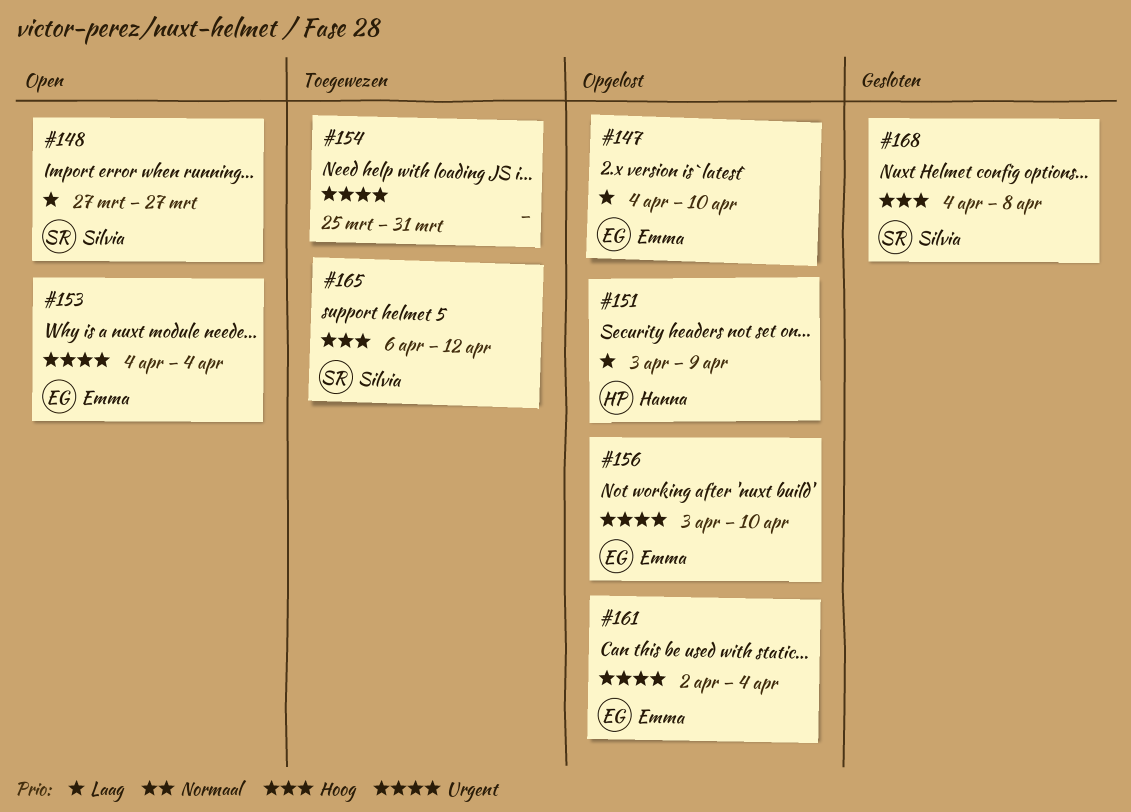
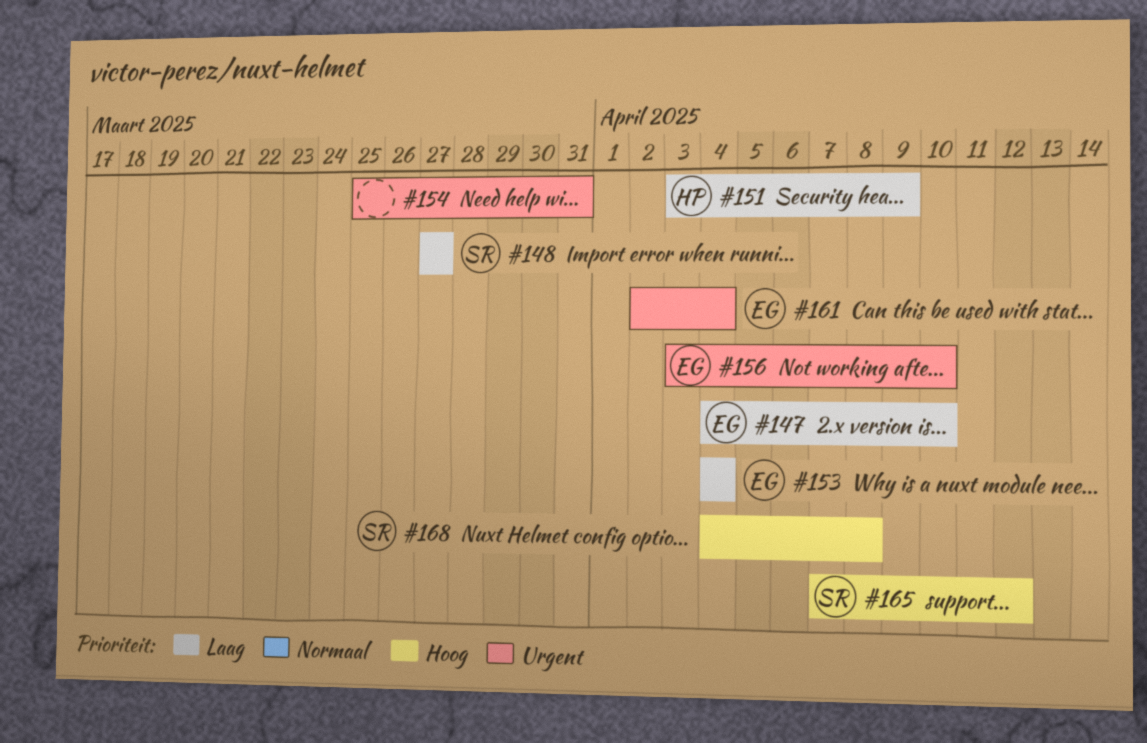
#153, priority: Urgent -> Laag
#165, start: Apr 6 -> Apr 7

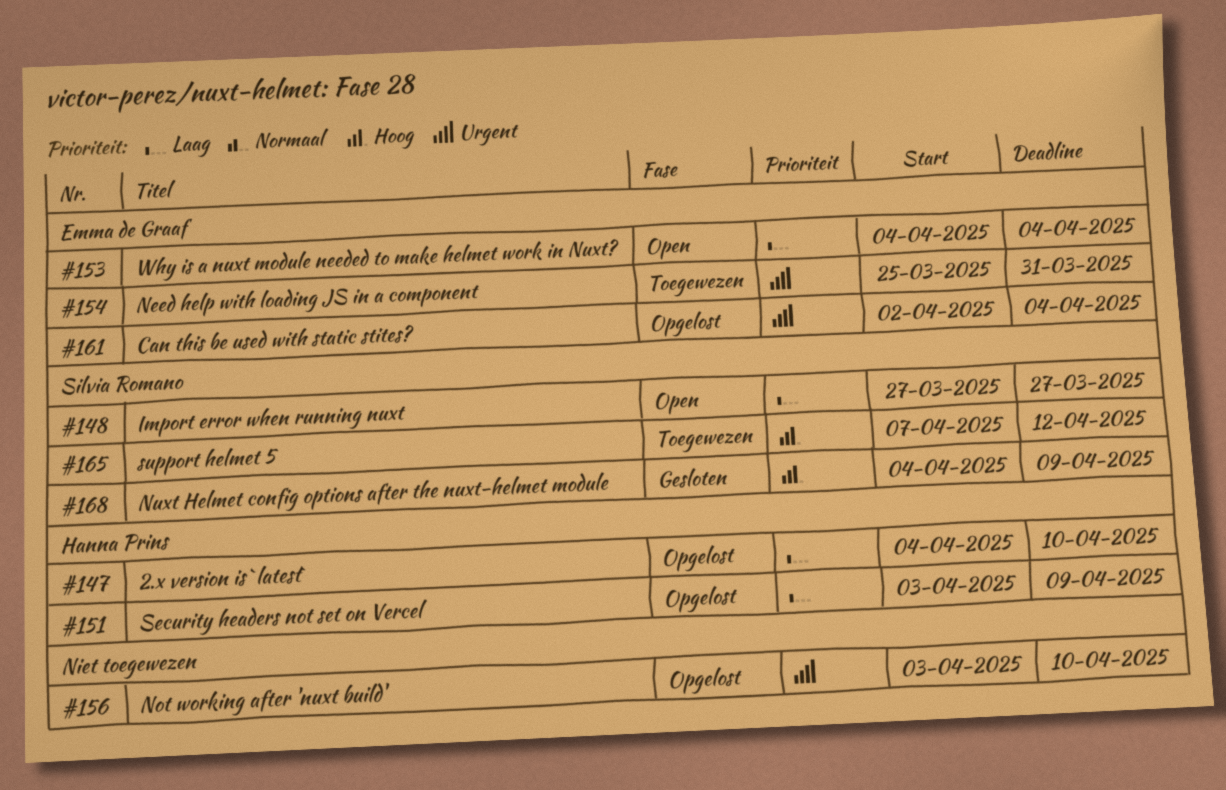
#147, owner: Emma de Graaf -> Hanna Prins
#154, owner: none -> Emma de Graaf
#156, owner: Emma de Graaf -> none
#168, due: Apr 8 -> Apr 9

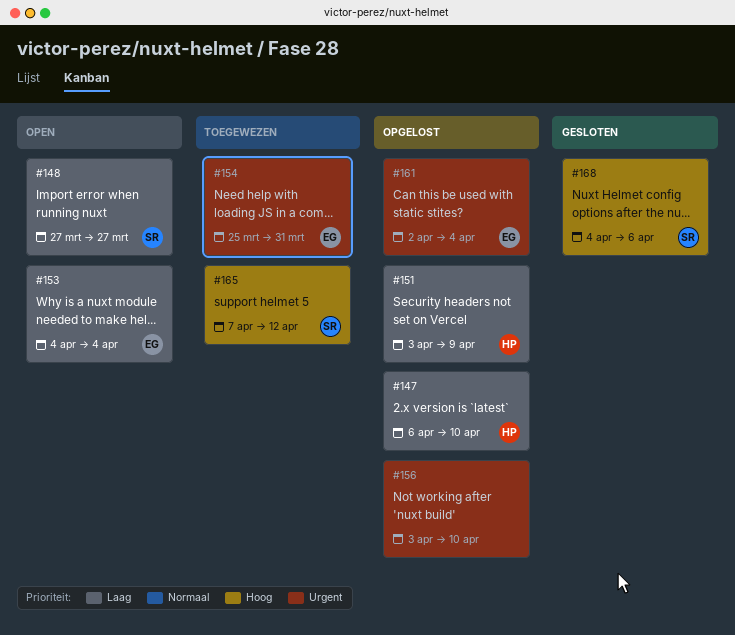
#147, start: Apr 4 -> Apr 6
#168, due: Apr 9 -> Apr 6

